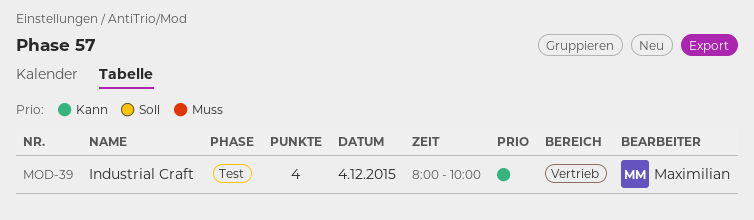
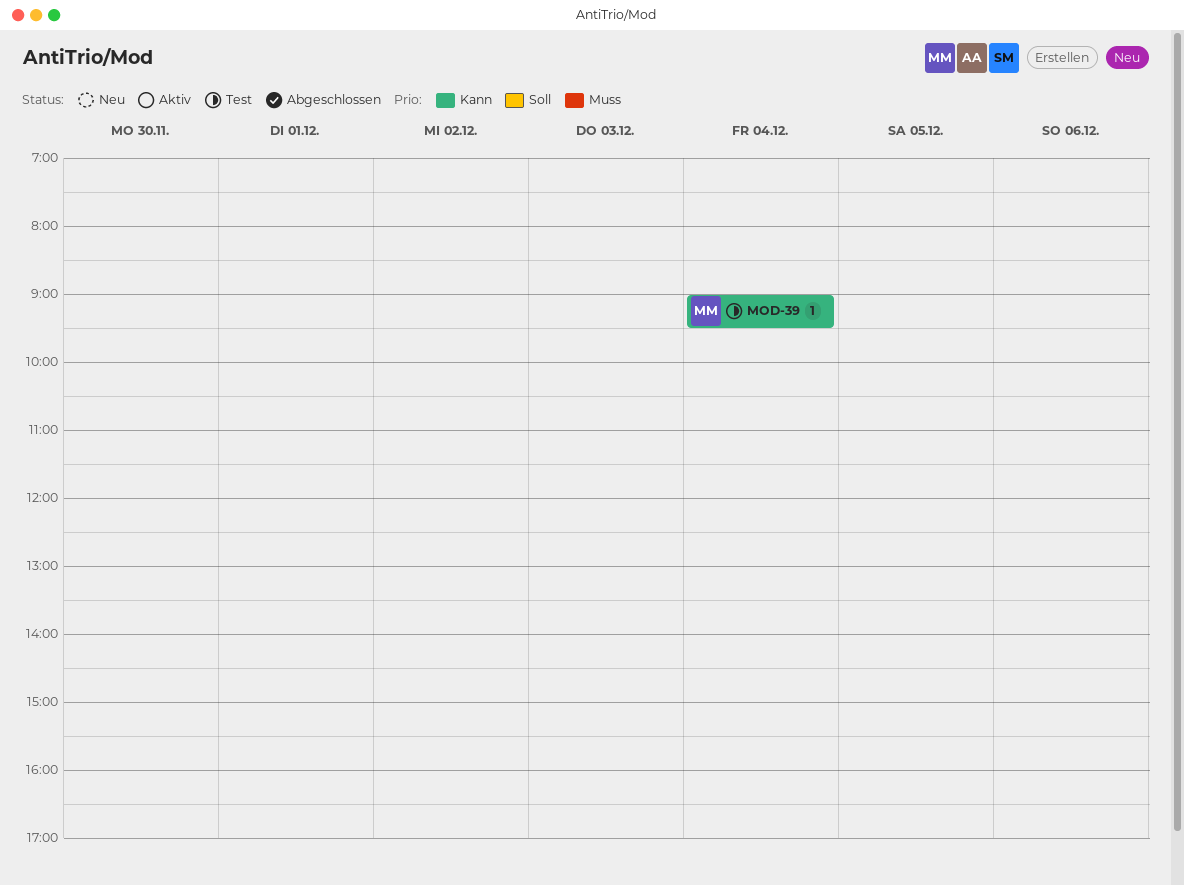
MOD-39, estimate: 4 -> 1
MOD-39, begins: 08:00 -> 09:00
MOD-39, ends: 10:00 -> 09:30

